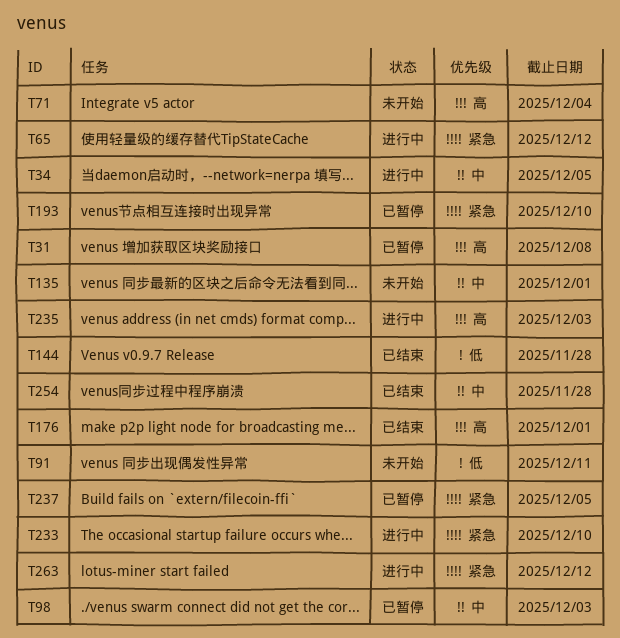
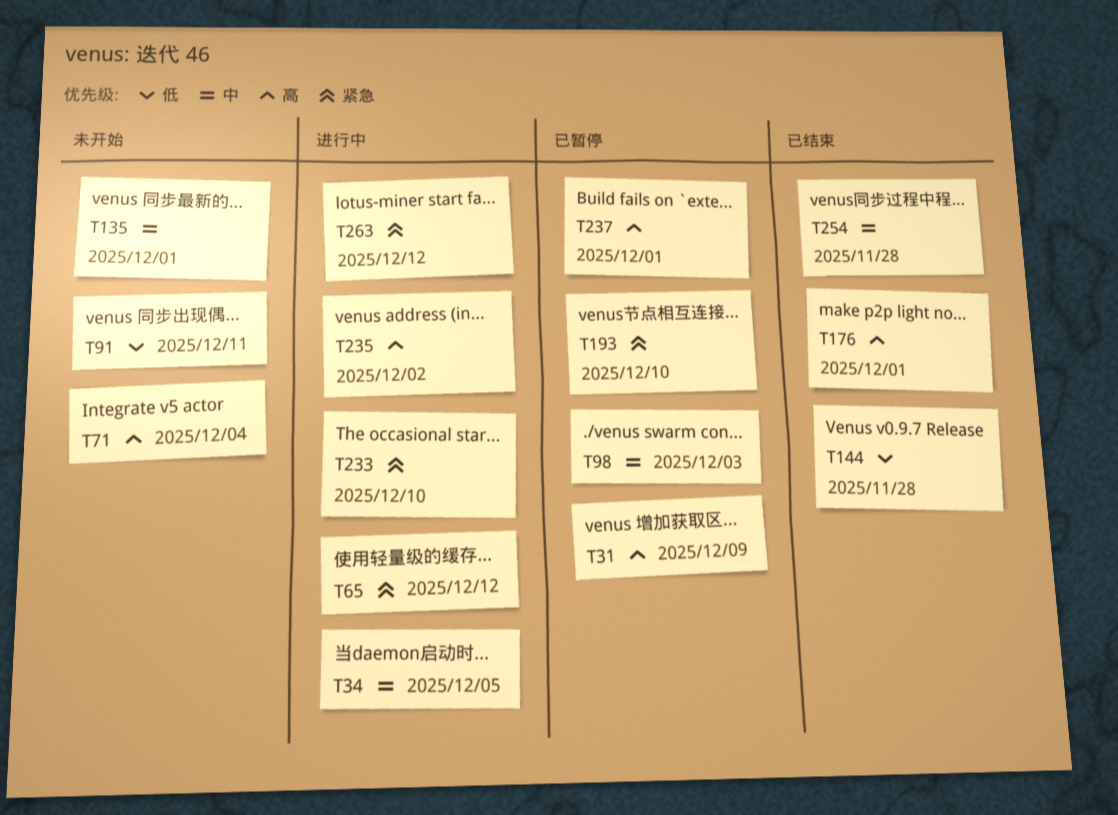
T31, due: Dec 8 -> Dec 9
T235, due: Dec 3 -> Dec 2
T237, priority: 紧急 -> 高
T237, due: Dec 5 -> Dec 1

